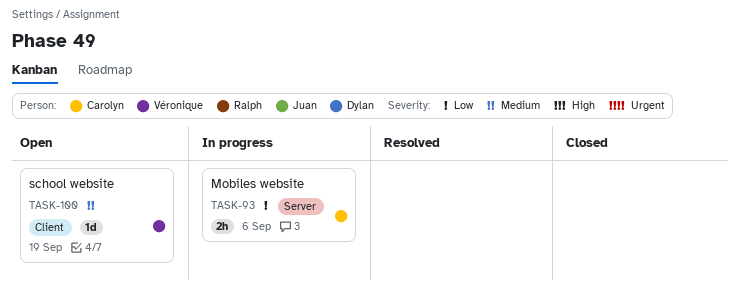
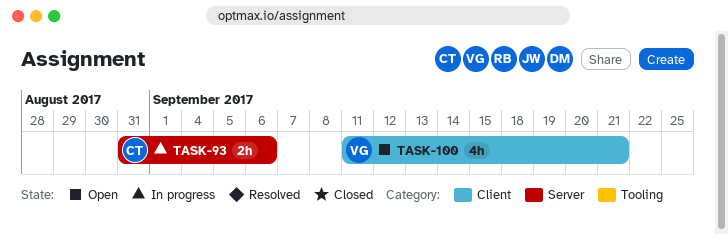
TASK-100, estimate: 1d -> 4h
TASK-100, due: Sep 19 -> Sep 21

